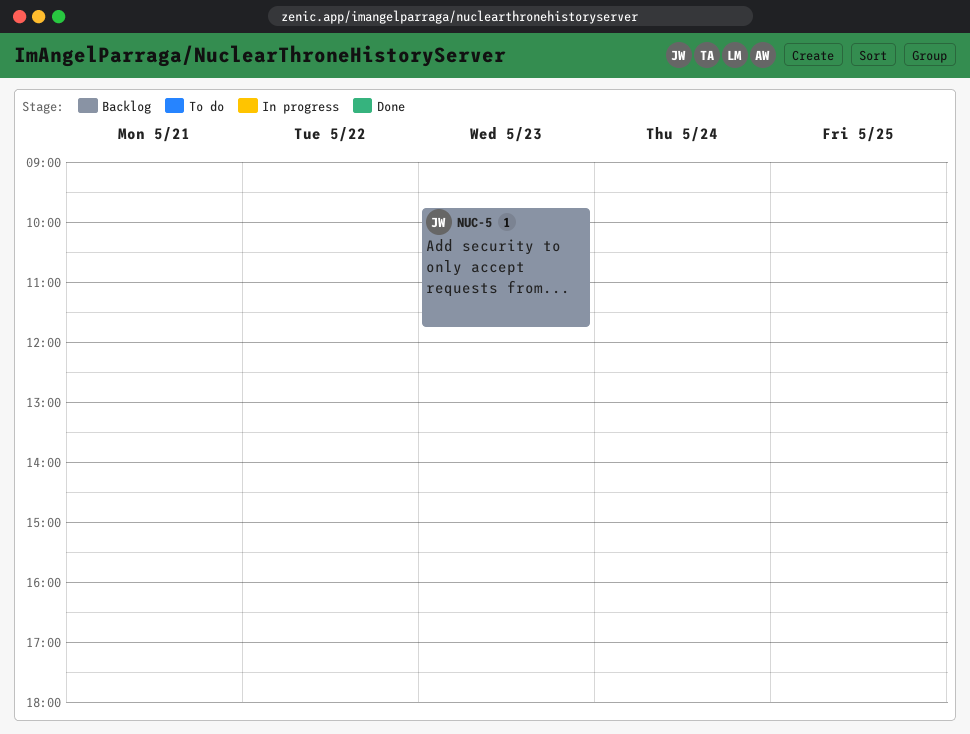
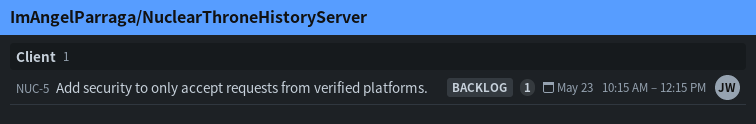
NUC-5, begins: 09:45 -> 10:15
NUC-5, ends: 11:45 -> 12:15

